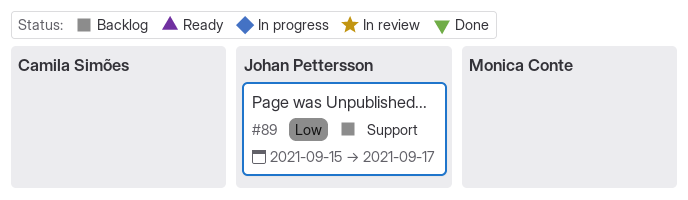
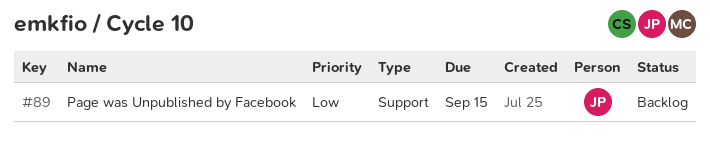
#89, due: Sep 17 -> Sep 15

